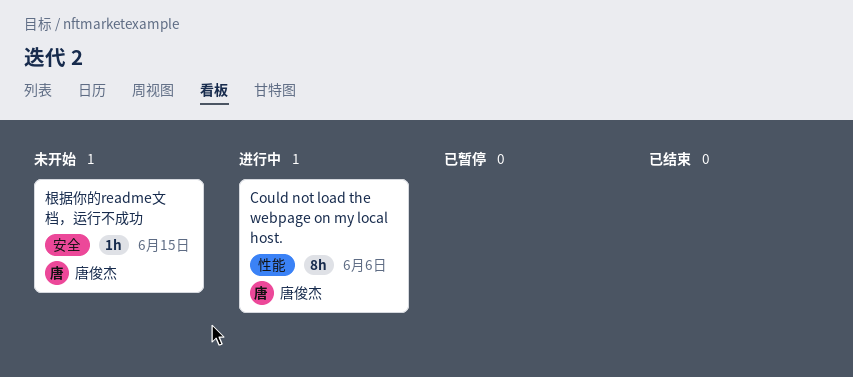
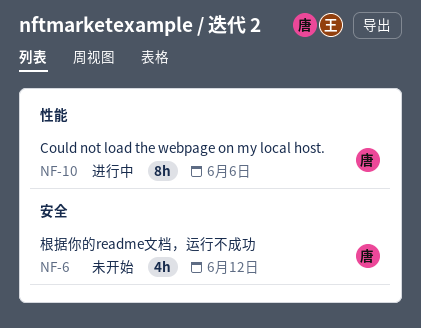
根据你的readme文档，运行不成功, estimate: 1h -> 4h
根据你的readme文档，运行不成功, due: Jun 15 -> Jun 12

